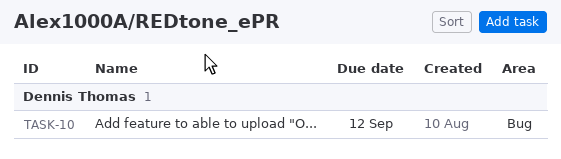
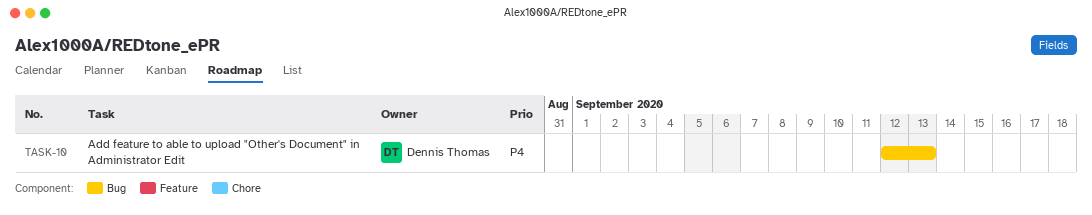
TASK-10, due: Sep 12 -> Sep 13

